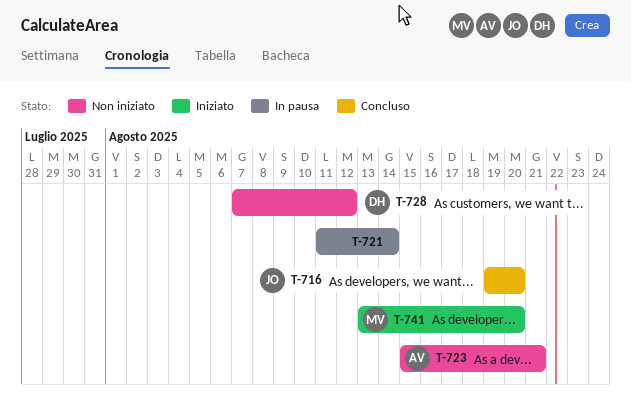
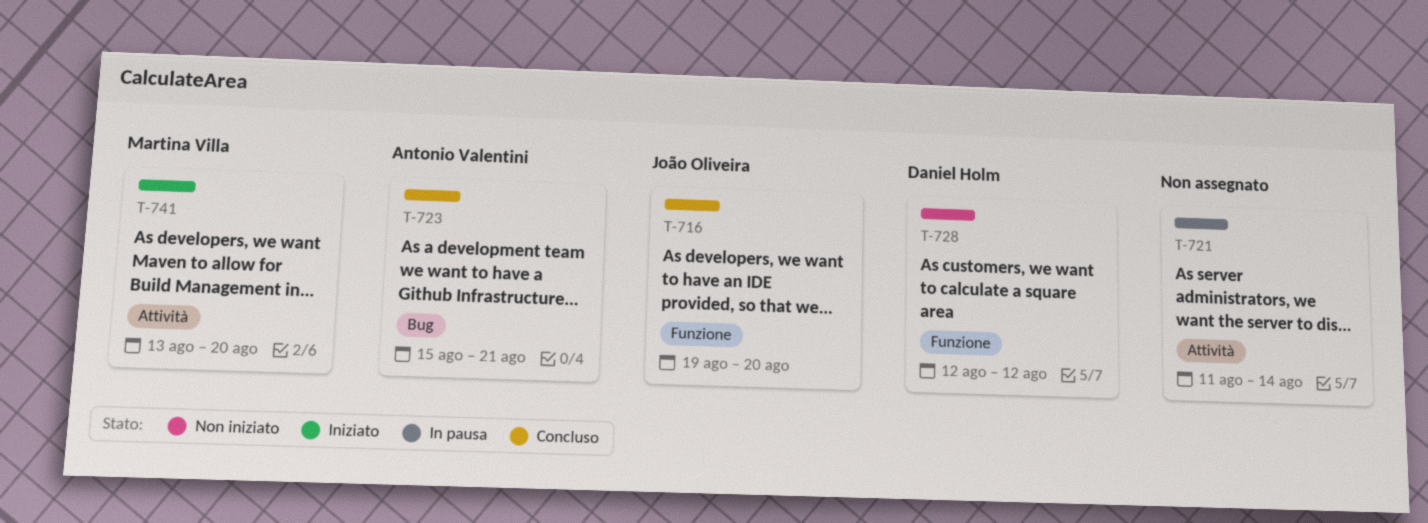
T-723, status: Non iniziato -> Concluso
T-728, start: Aug 7 -> Aug 12

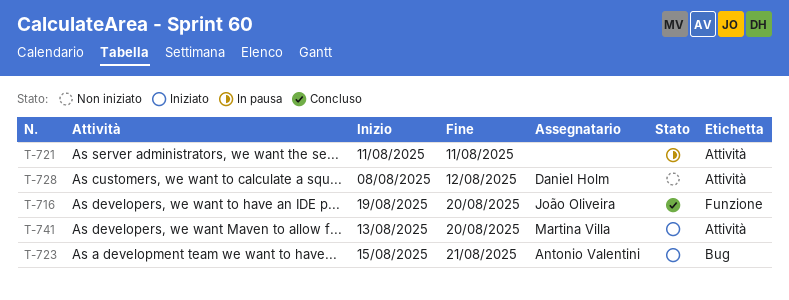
T-721, due: Aug 14 -> Aug 11
T-723, status: Concluso -> Iniziato
T-728, label: Funzione -> Attività
T-728, start: Aug 12 -> Aug 8

